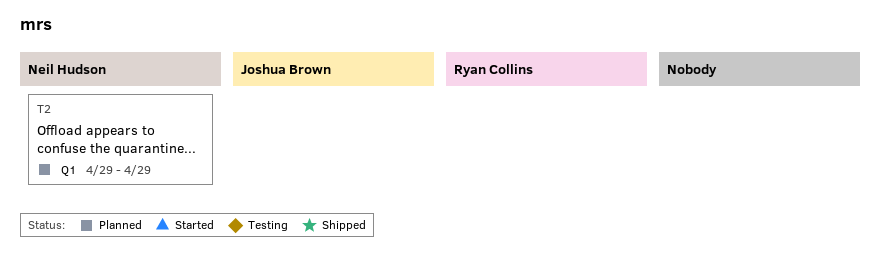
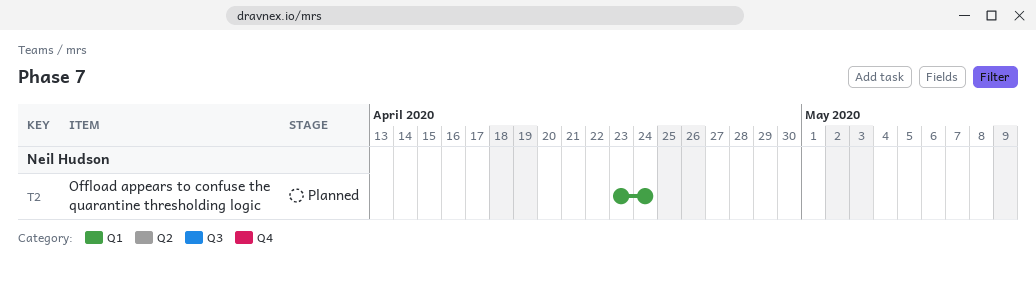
T2, start: Apr 29 -> Apr 23
T2, due: Apr 29 -> Apr 24

